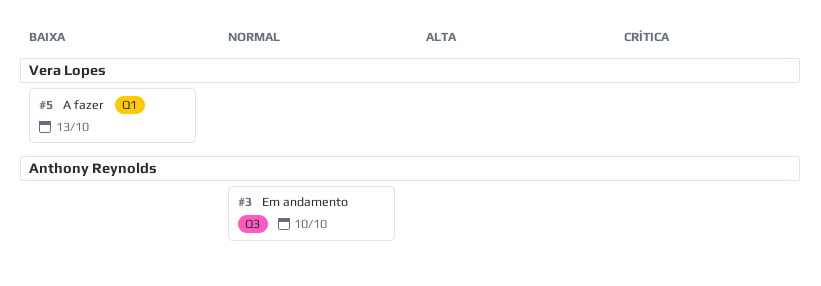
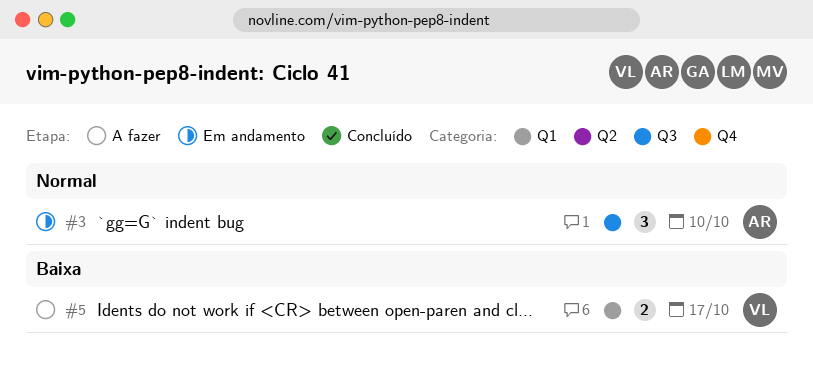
#5, due: Oct 13 -> Oct 17

